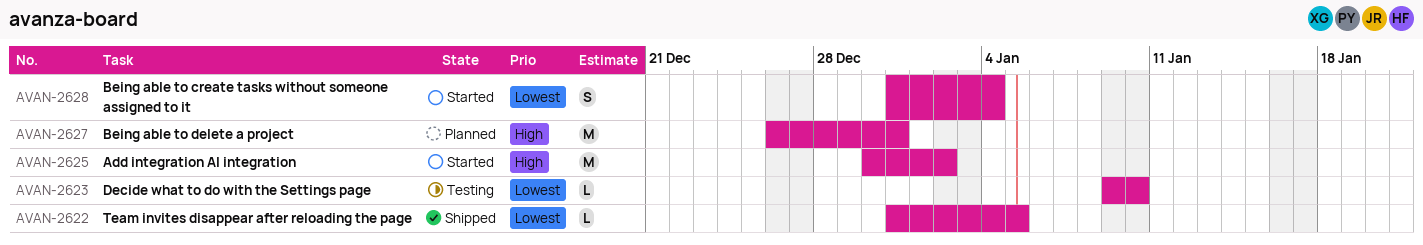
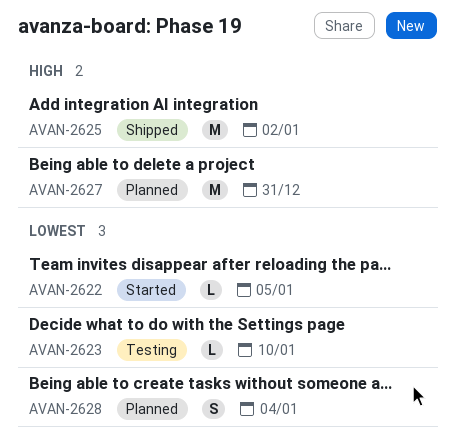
AVAN-2622, status: Shipped -> Started
AVAN-2625, status: Started -> Shipped
AVAN-2628, status: Started -> Planned

